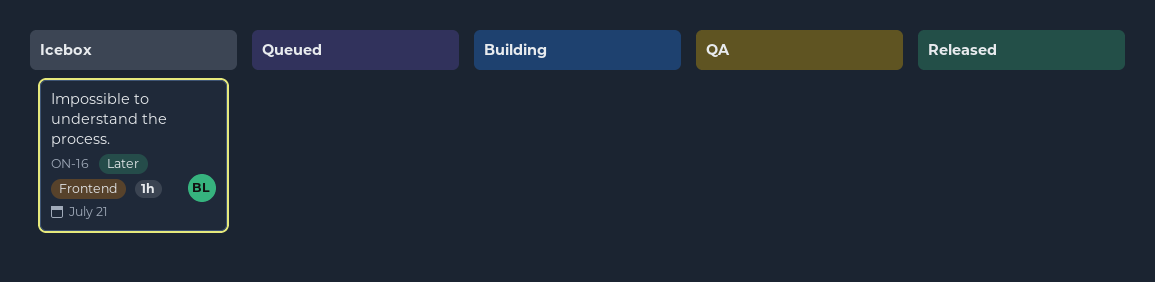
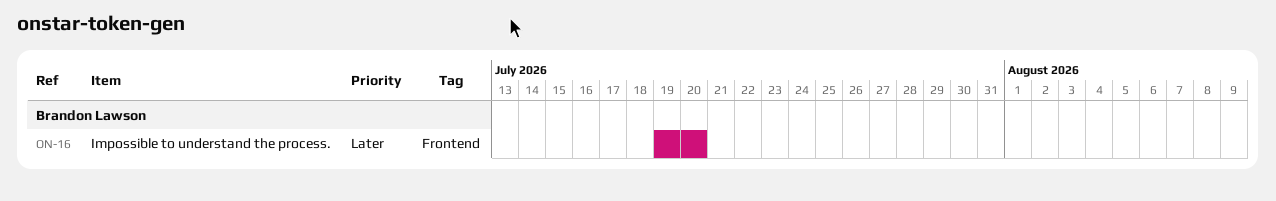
ON-16, due: Jul 21 -> Jul 20

